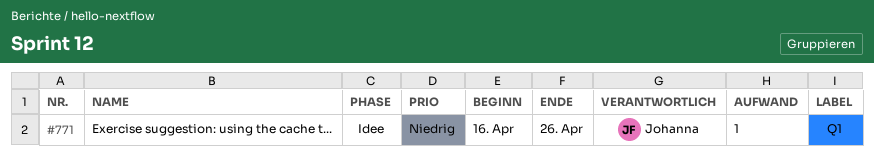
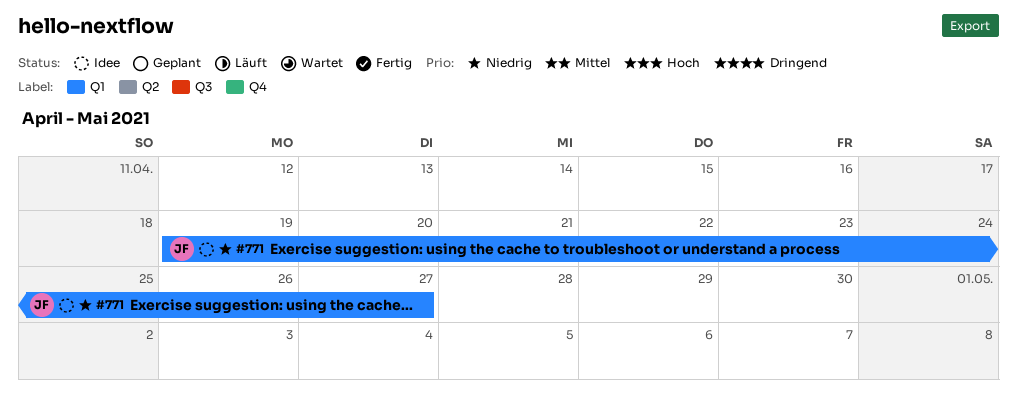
#771, start: Apr 16 -> Apr 19
#771, due: Apr 26 -> Apr 27

